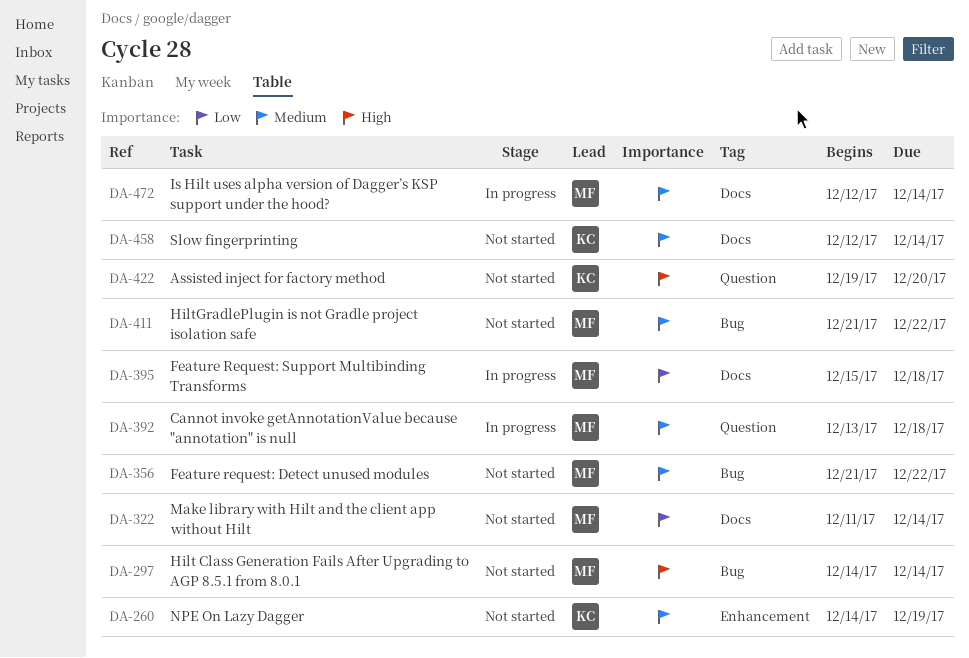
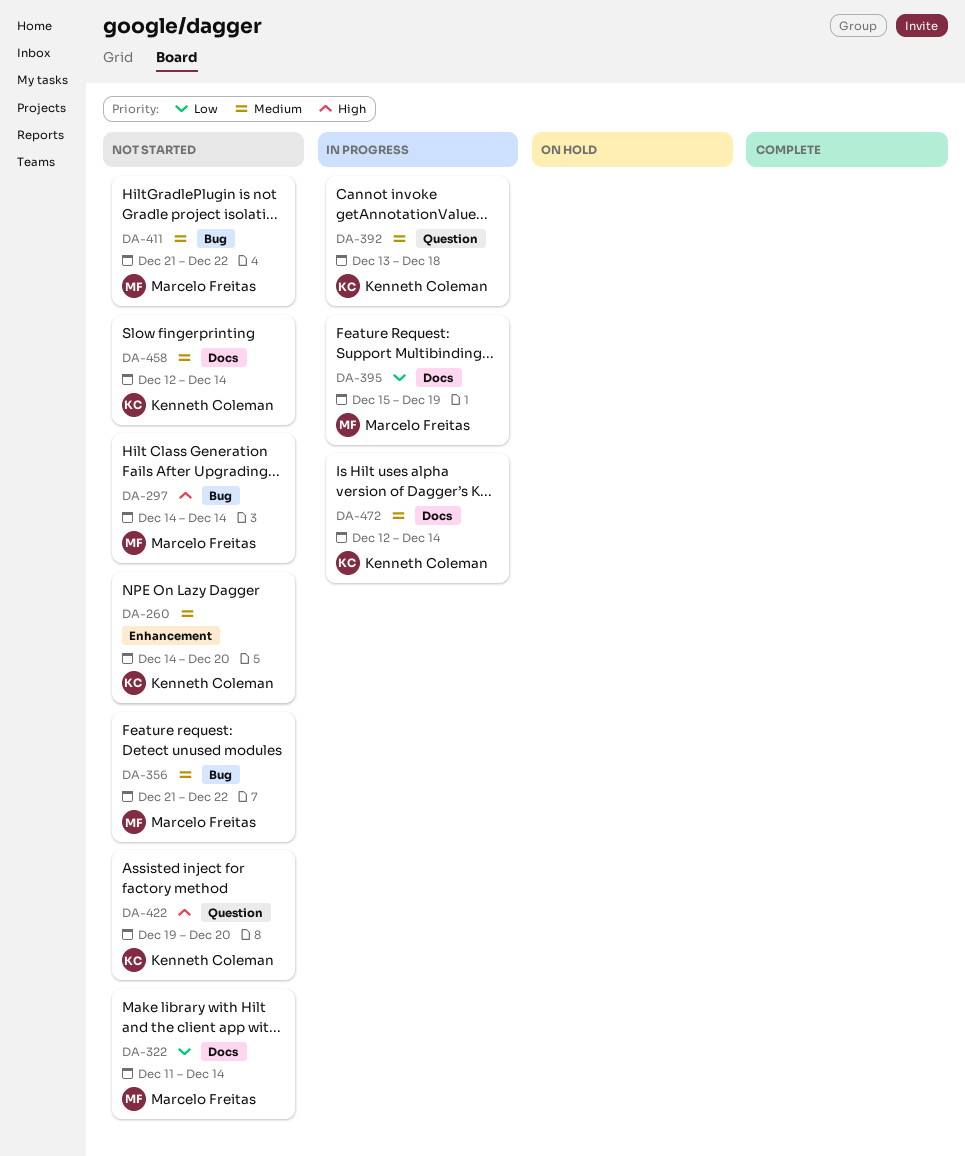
DA-260, due: Dec 19 -> Dec 20
DA-392, owner: Marcelo Freitas -> Kenneth Coleman
DA-395, due: Dec 18 -> Dec 19
DA-472, owner: Marcelo Freitas -> Kenneth Coleman

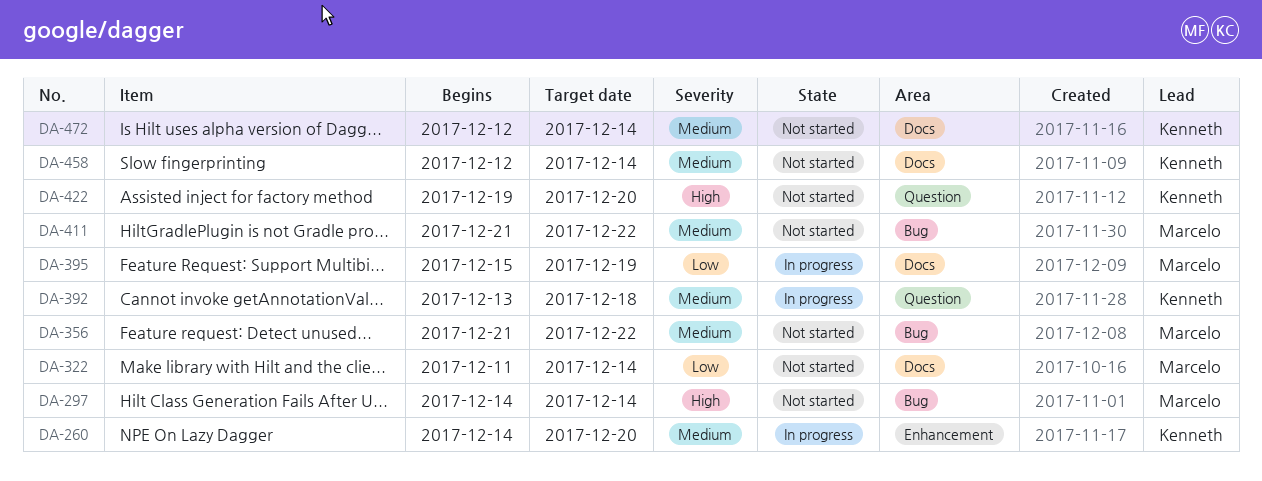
DA-260, status: Not started -> In progress
DA-472, status: In progress -> Not started

